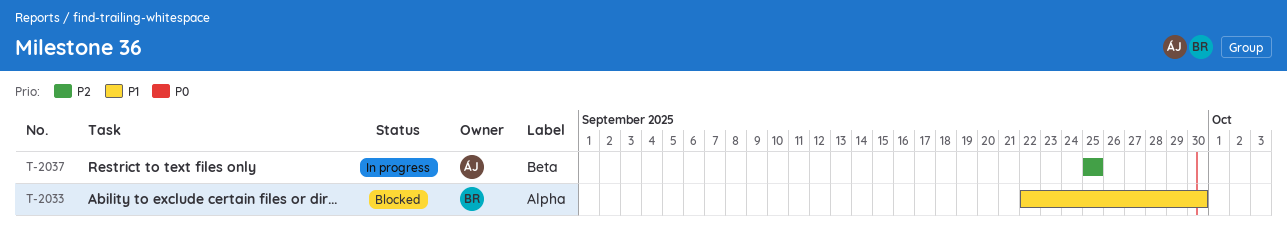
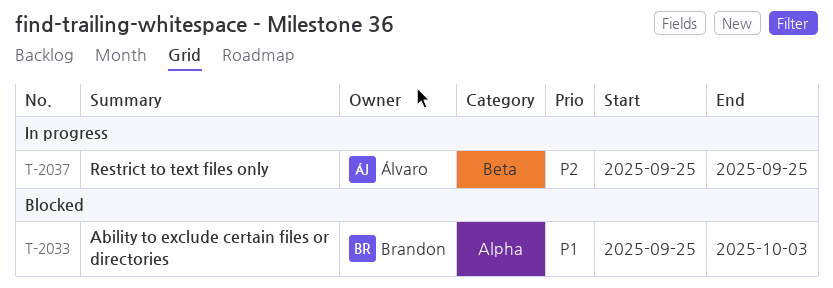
T-2033, start: Sep 22 -> Sep 25
T-2033, due: Sep 30 -> Oct 3

